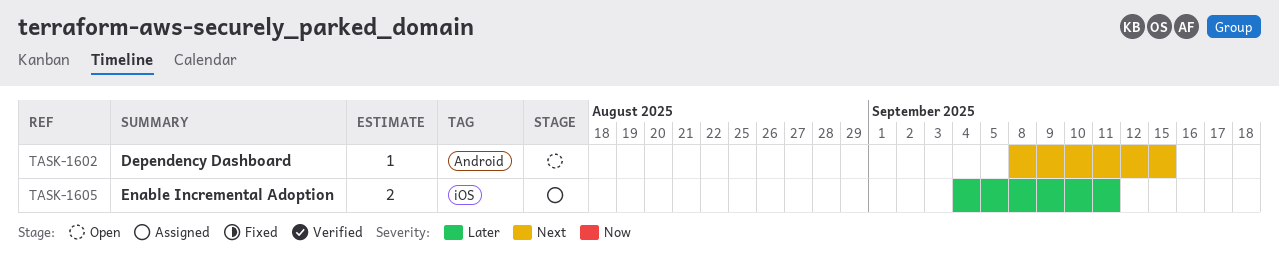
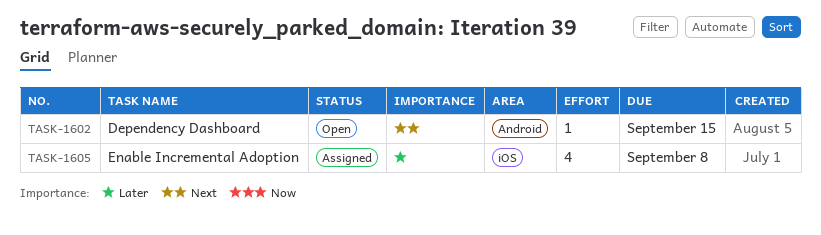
TASK-1605, estimate: 2 -> 4
TASK-1605, due: Sep 11 -> Sep 8

